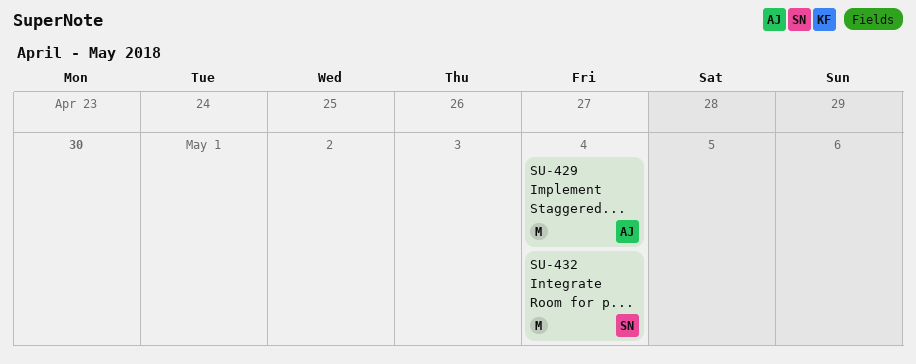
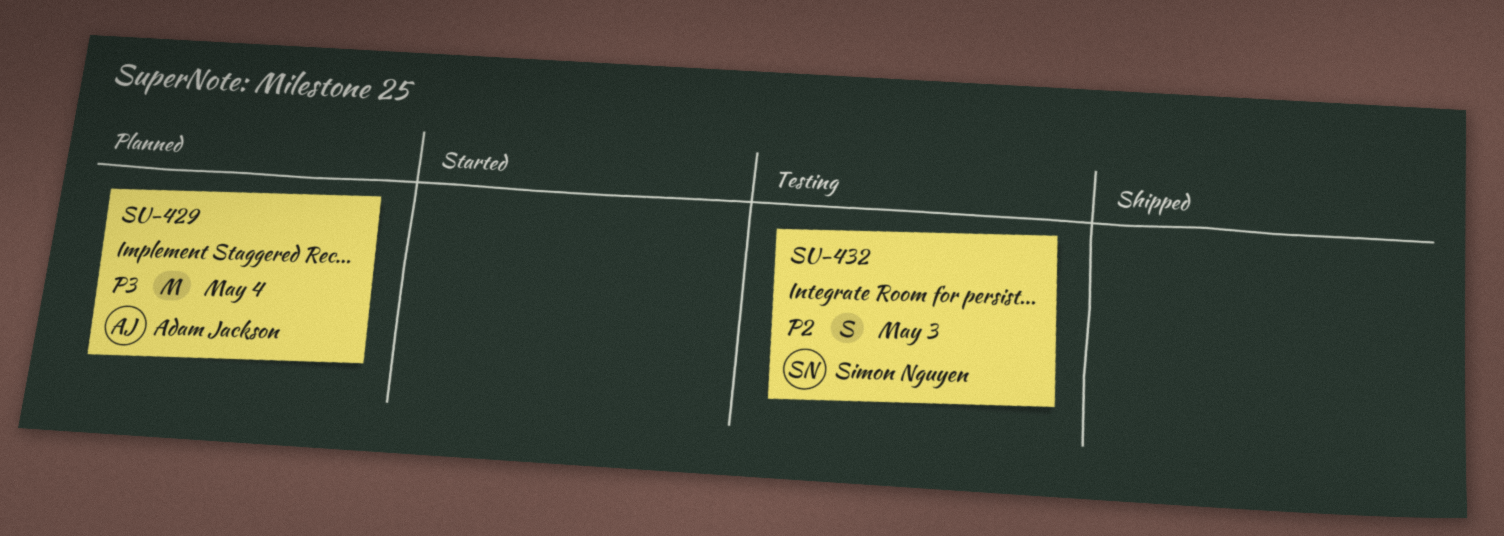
SU-432, estimate: M -> S
SU-432, due: May 4 -> May 3

